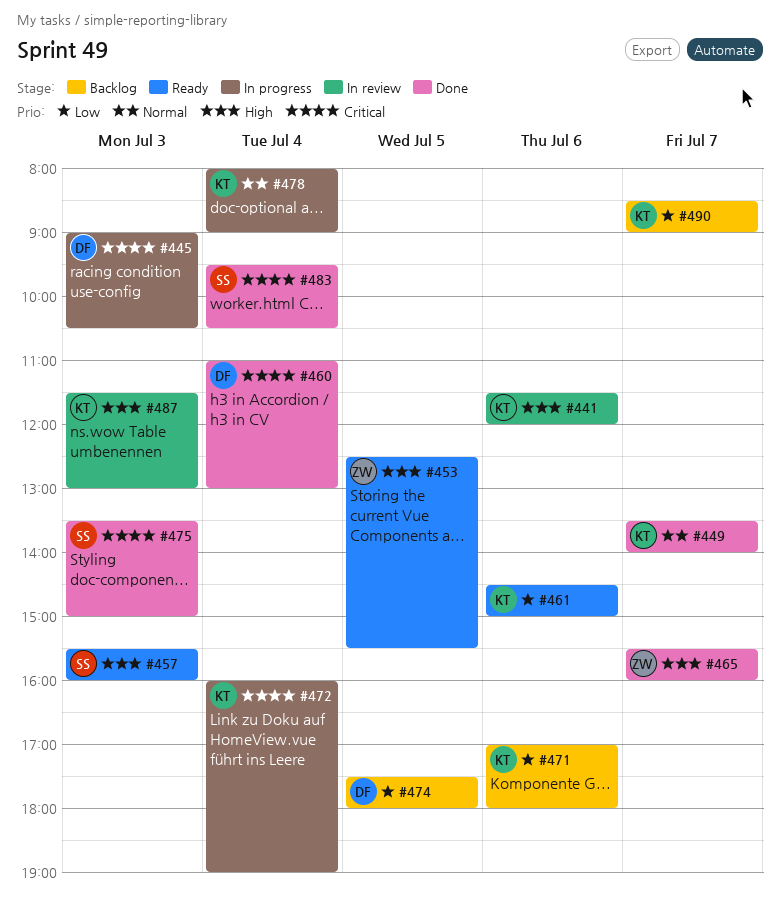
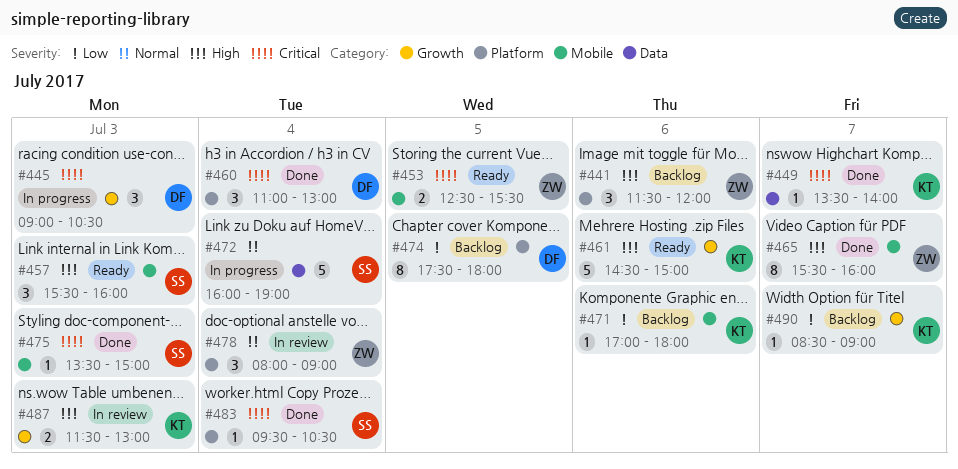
#441, status: In review -> Backlog
#441, owner: KT -> ZW
#449, priority: Normal -> Critical
#453, priority: High -> Critical
#461, priority: Low -> High
#472, owner: KT -> SS
#472, priority: Critical -> Normal
#478, status: In progress -> In review
#478, owner: KT -> ZW

